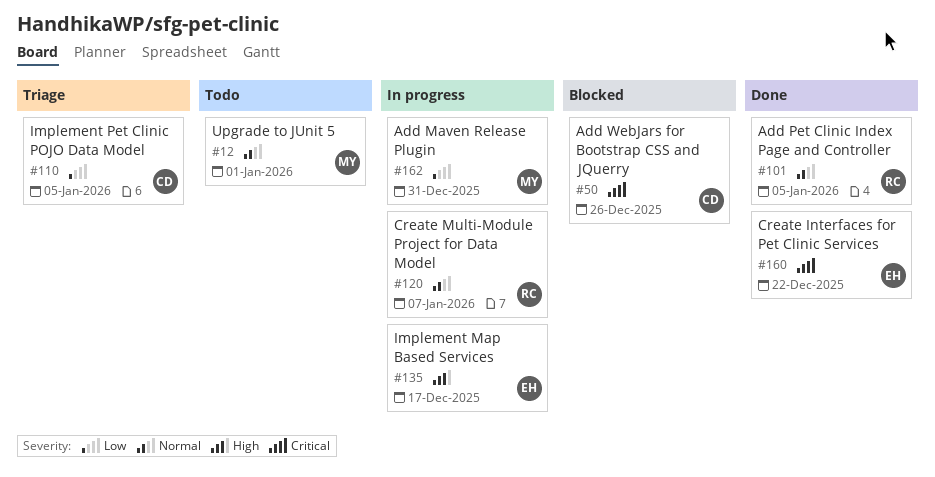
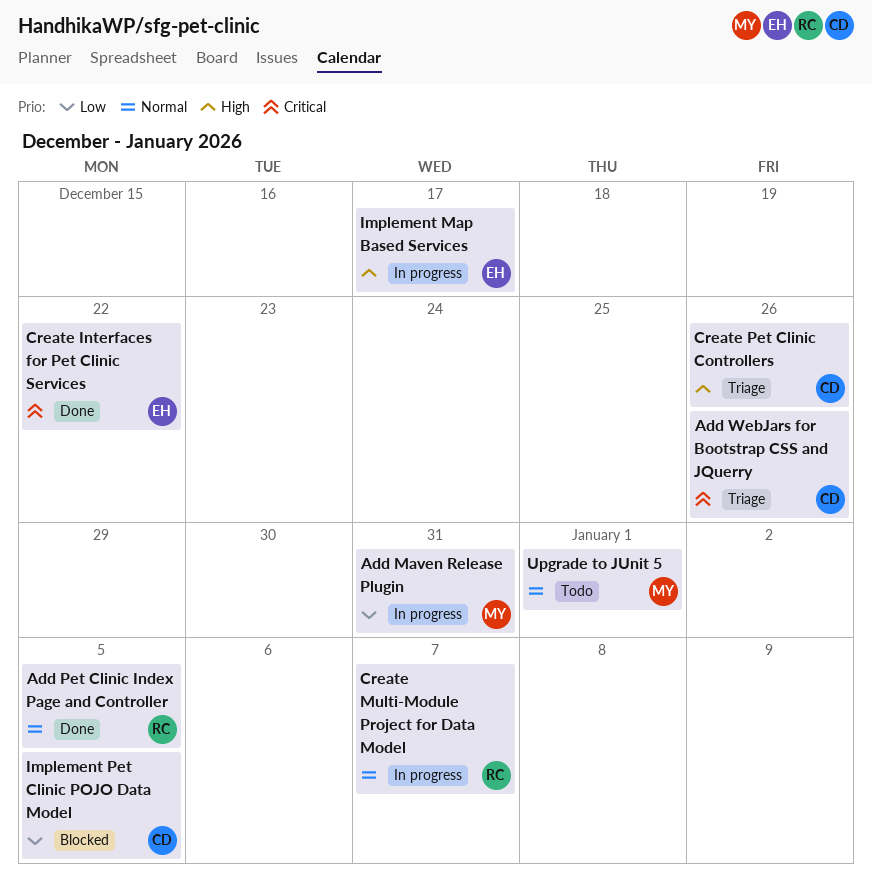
Add WebJars for Bootstrap CSS and JQuerry, status: Blocked -> Triage
Create Pet Clinic Controllers: none -> present
Implement Pet Clinic POJO Data Model, status: Triage -> Blocked

